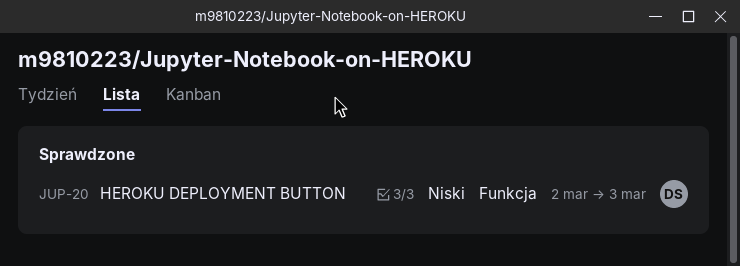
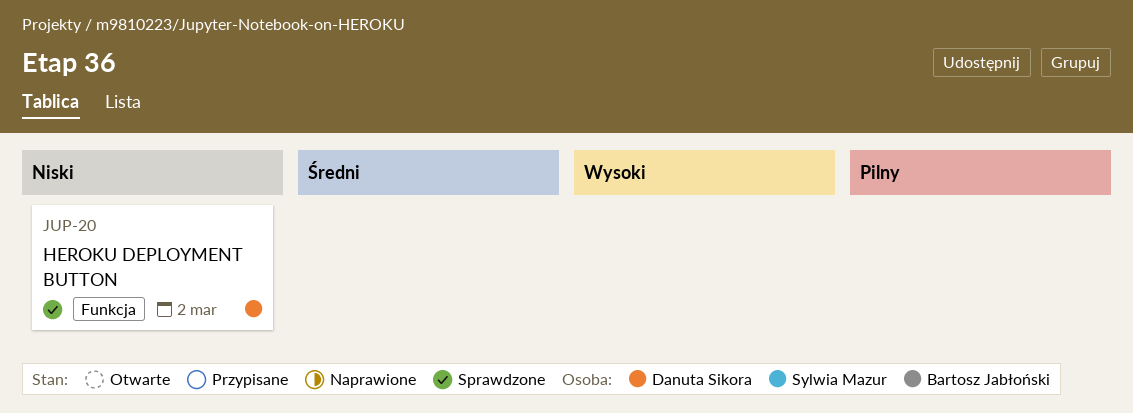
JUP-20, due: Mar 3 -> Mar 2

